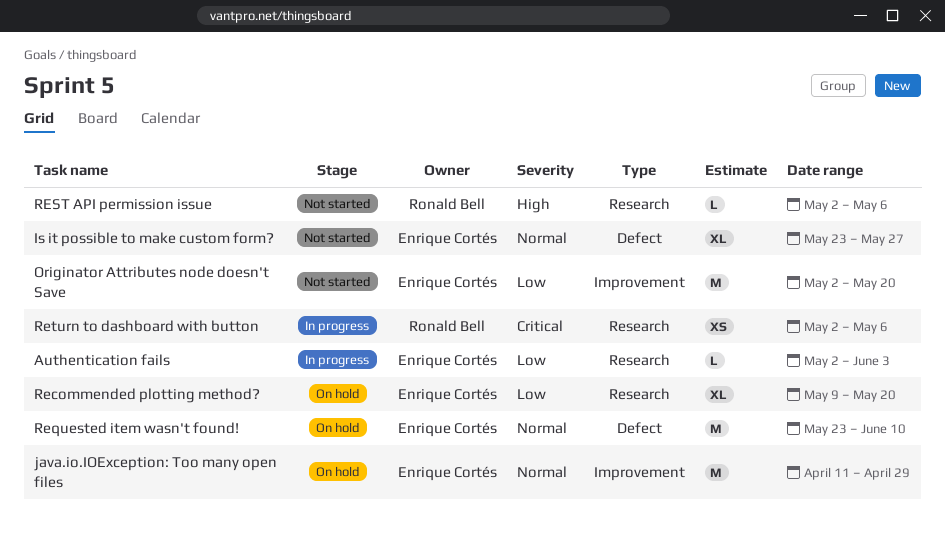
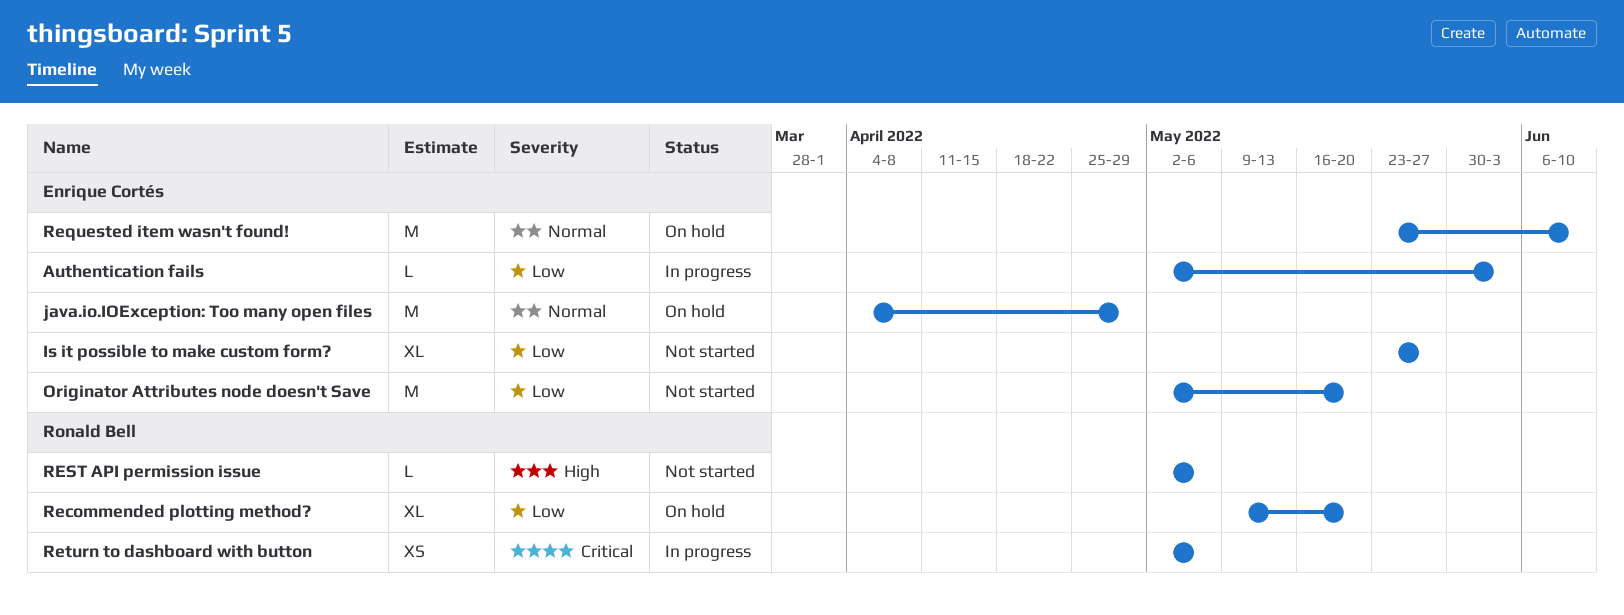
Is it possible to make custom form?, priority: Normal -> Low
java.io.IOException: Too many open files, start: Apr 11 -> Apr 4
Recommended plotting method?, owner: Enrique Cortés -> Ronald Bell

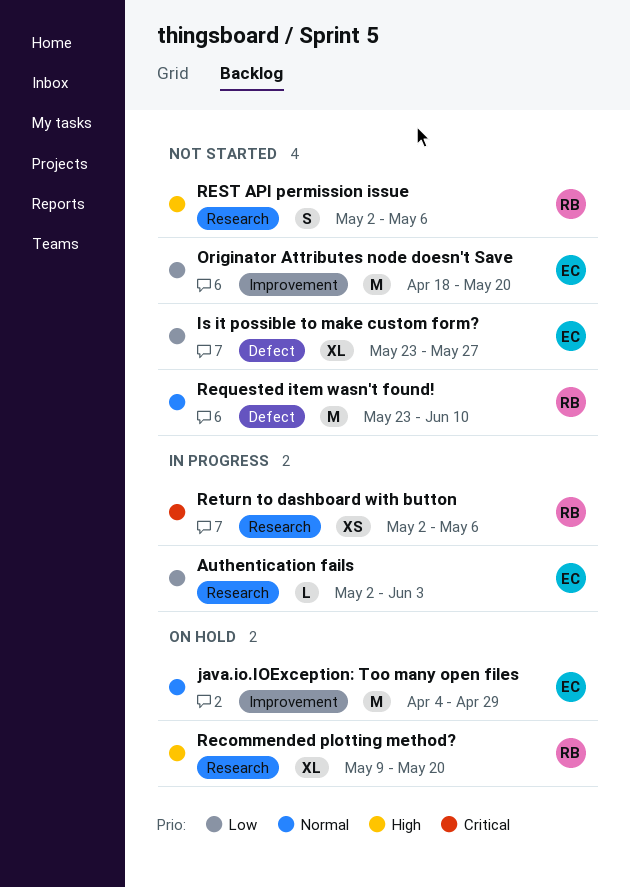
Originator Attributes node doesn't Save, start: May 2 -> Apr 18
Recommended plotting method?, priority: Low -> High
Requested item wasn't found!, status: On hold -> Not started
Requested item wasn't found!, owner: Enrique Cortés -> Ronald Bell
REST API permission issue, estimate: L -> S

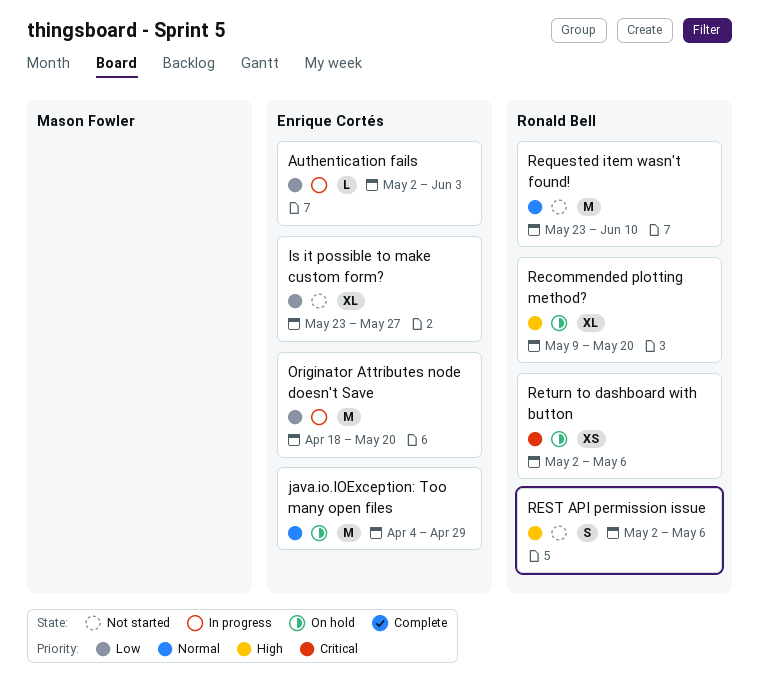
Originator Attributes node doesn't Save, status: Not started -> In progress
Return to dashboard with button, status: In progress -> On hold

